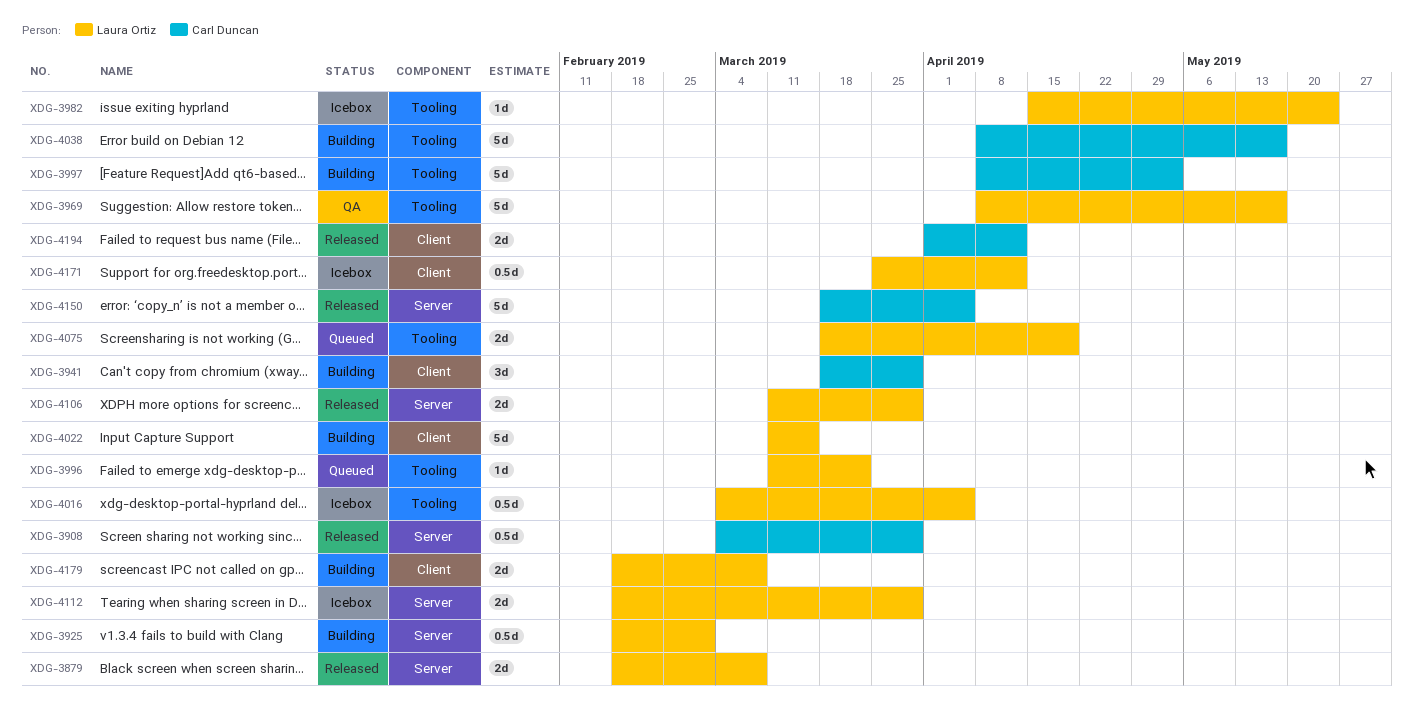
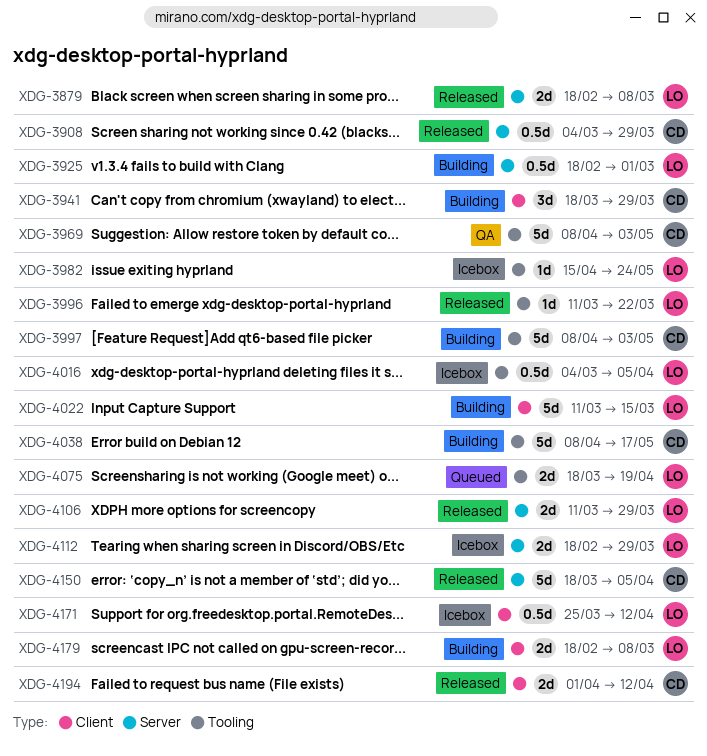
XDG-3969, owner: Laura Ortiz -> Carl Duncan
XDG-3969, due: May 17 -> May 3
XDG-3996, status: Queued -> Released

